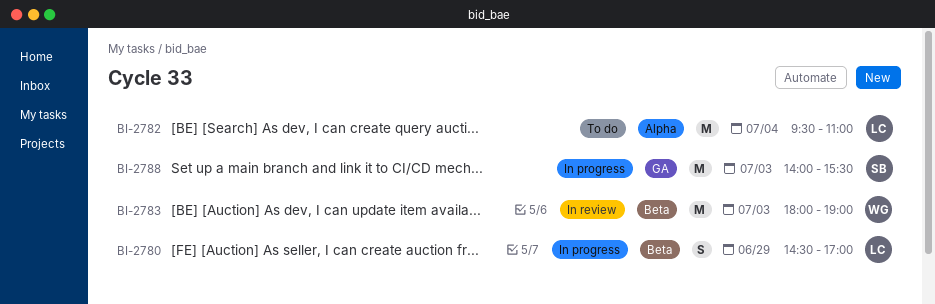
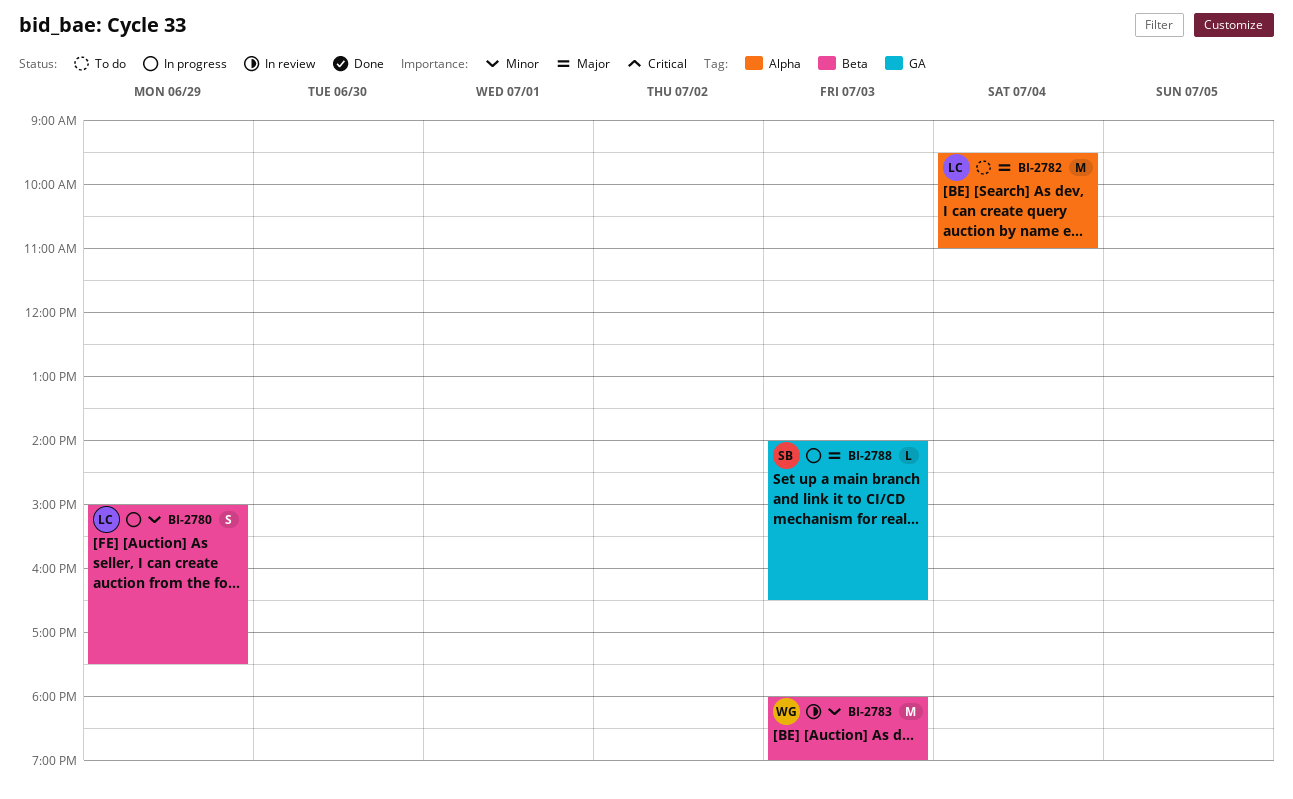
BI-2780, begins: 14:30 -> 15:00
BI-2780, ends: 17:00 -> 17:30
BI-2788, estimate: M -> L
BI-2788, ends: 15:30 -> 16:30

